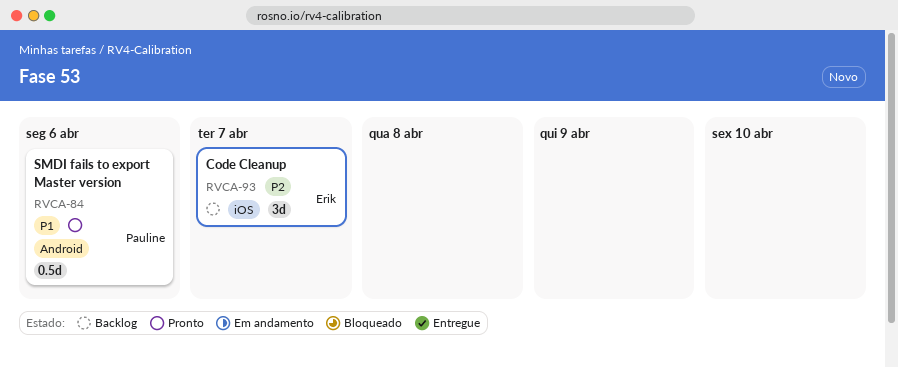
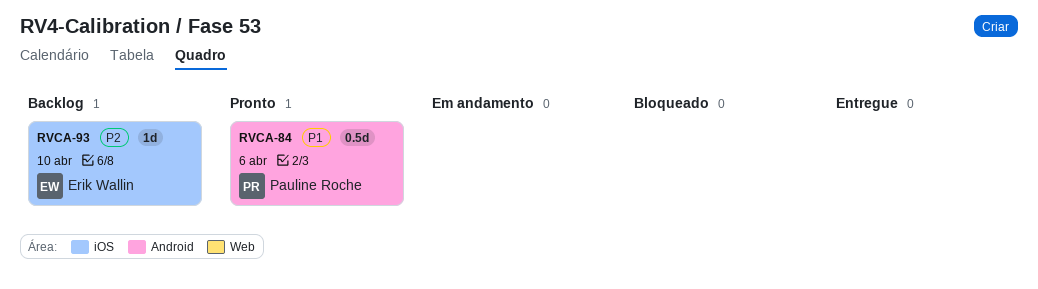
RVCA-93, estimate: 3d -> 1d
RVCA-93, due: Apr 7 -> Apr 10

